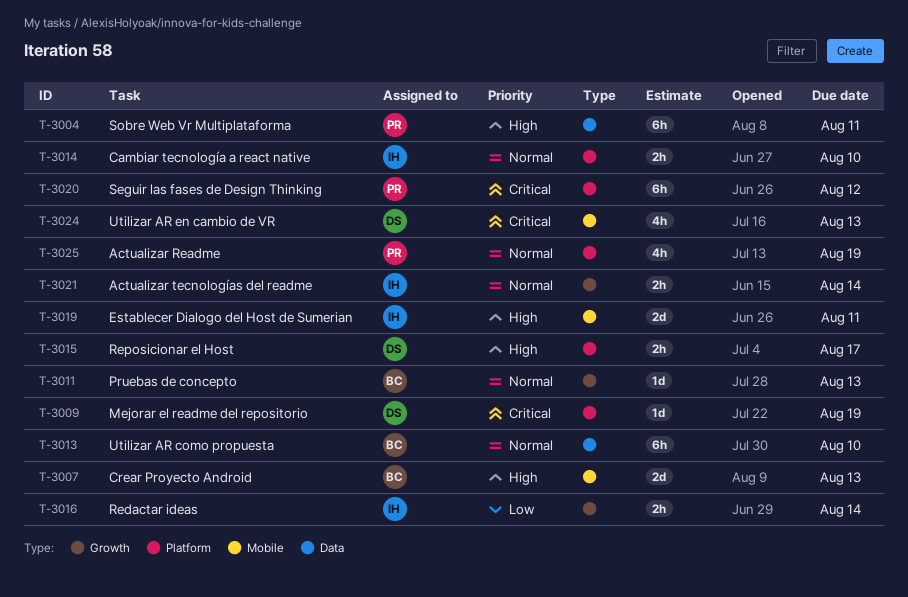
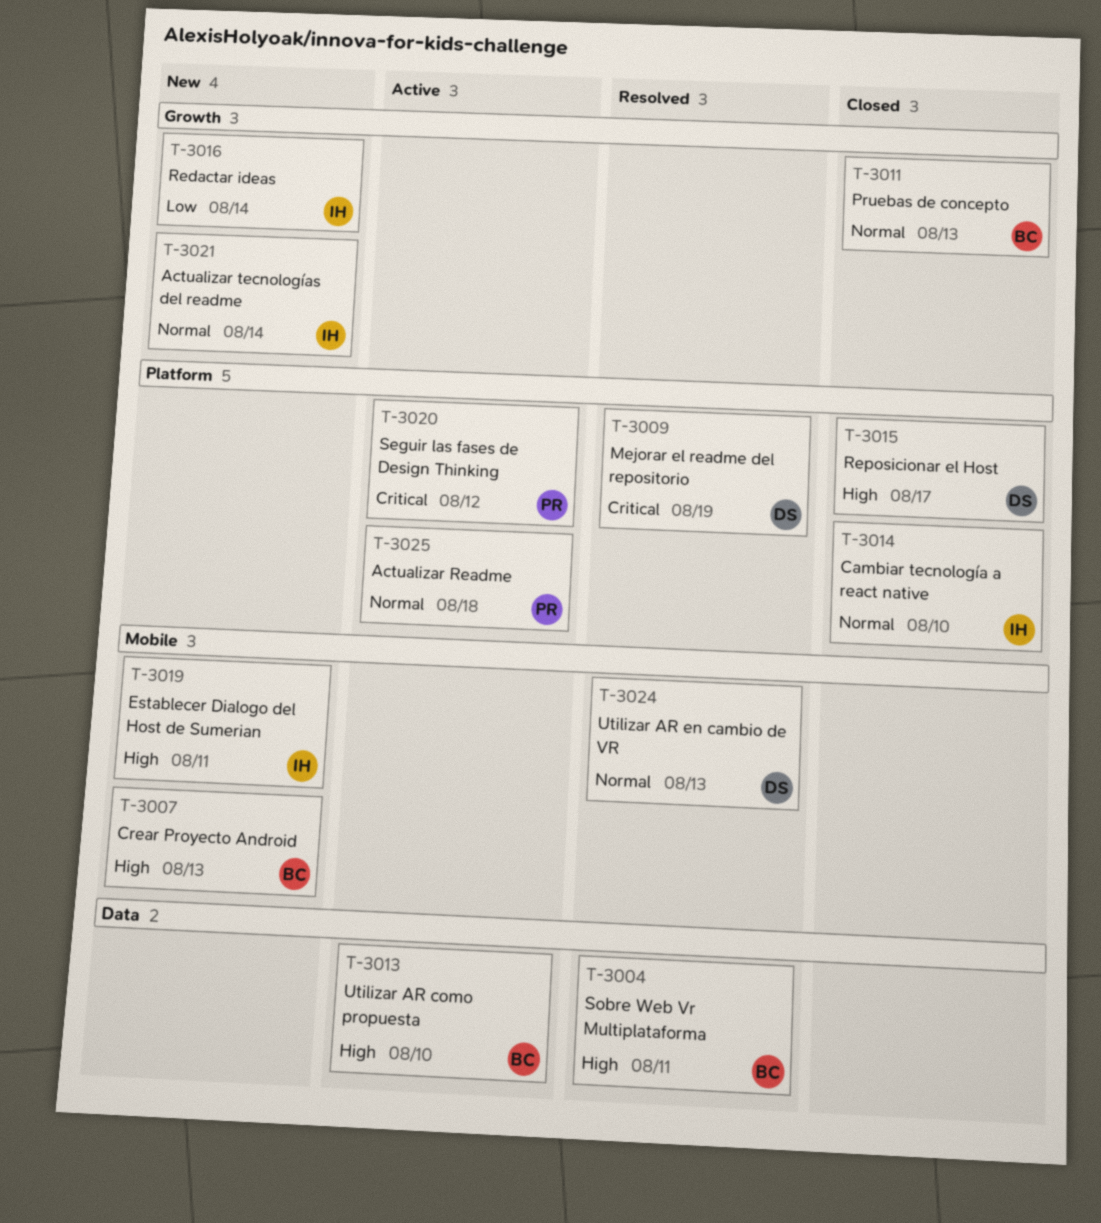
T-3004, owner: PR -> BC
T-3013, priority: Normal -> High
T-3024, priority: Critical -> Normal
T-3025, due: Aug 19 -> Aug 18

